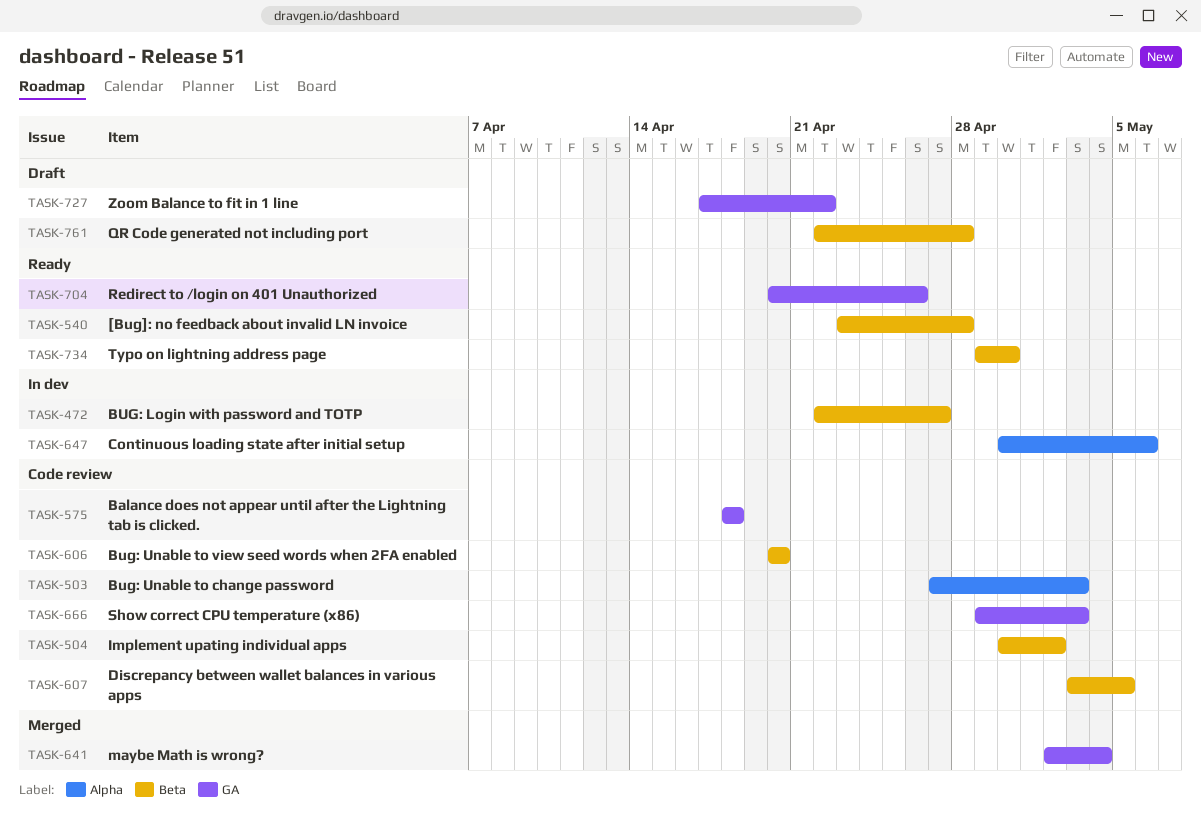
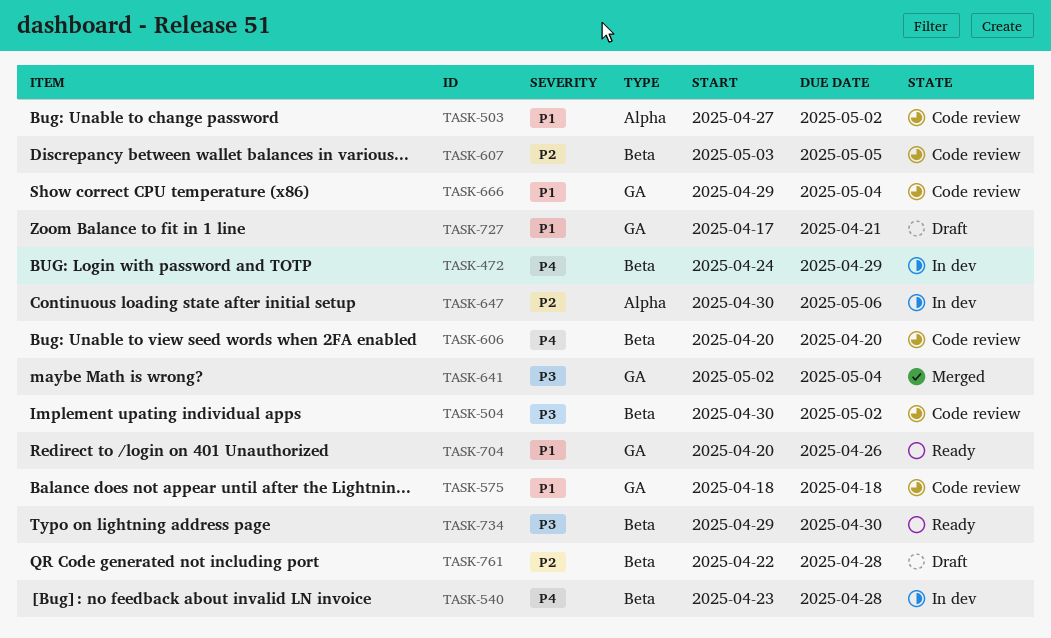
TASK-472, start: Apr 22 -> Apr 24
TASK-472, due: Apr 27 -> Apr 29
TASK-503, due: May 3 -> May 2
TASK-540, status: Ready -> In dev
TASK-666, due: May 3 -> May 4
TASK-727, due: Apr 22 -> Apr 21

